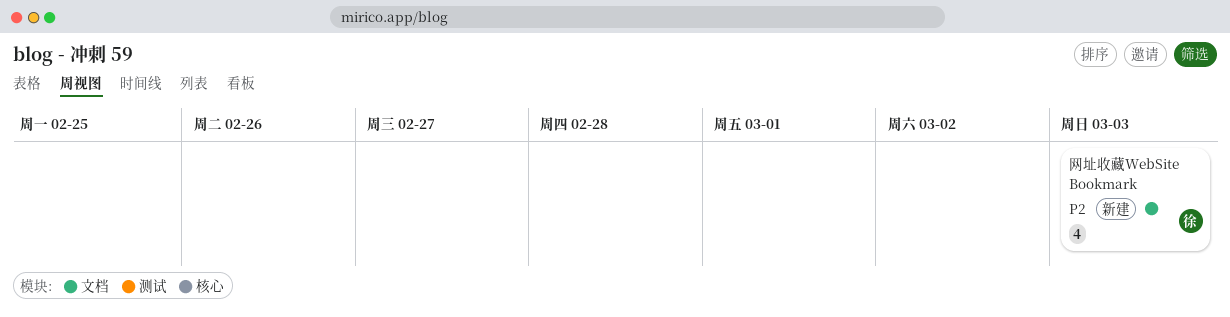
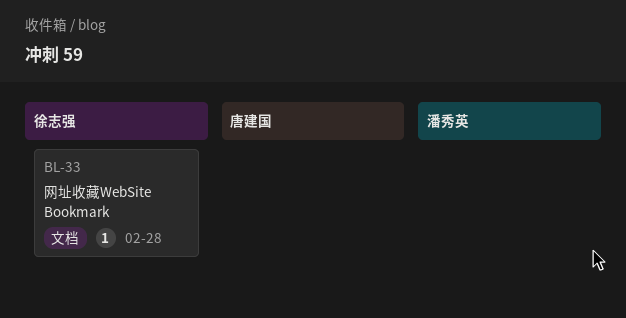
网址收藏WebSite Bookmark, estimate: 4 -> 1
网址收藏WebSite Bookmark, due: Mar 3 -> Feb 28

